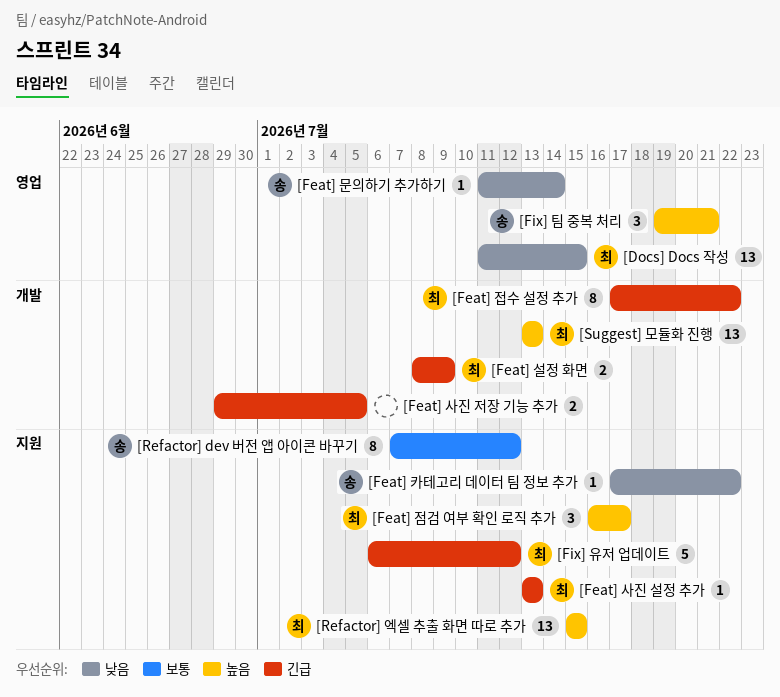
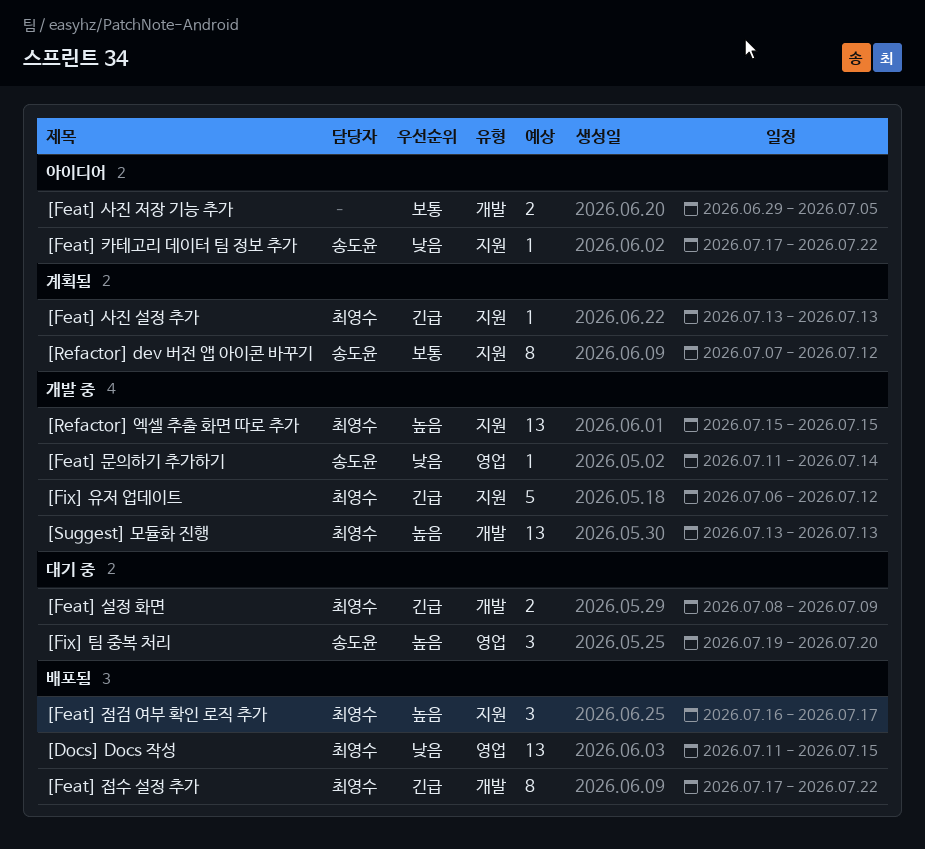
[Feat] 사진 저장 기능 추가, priority: 긴급 -> 보통
[Fix] 팀 중복 처리, due: Jul 21 -> Jul 20

